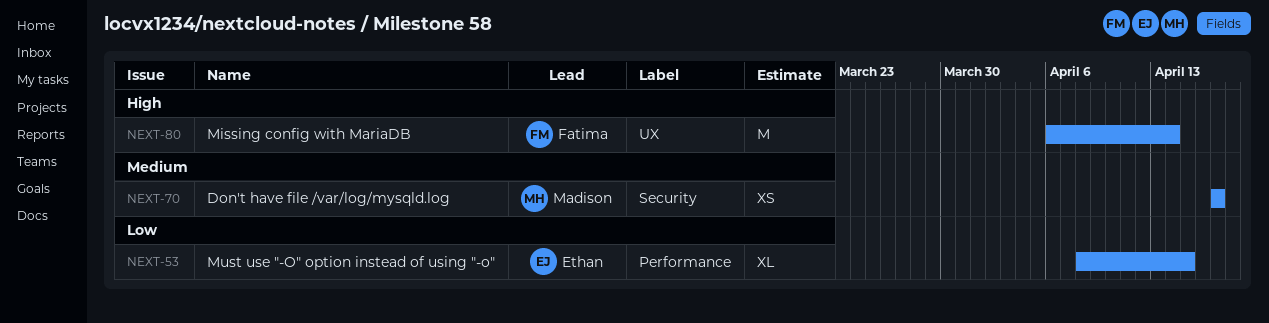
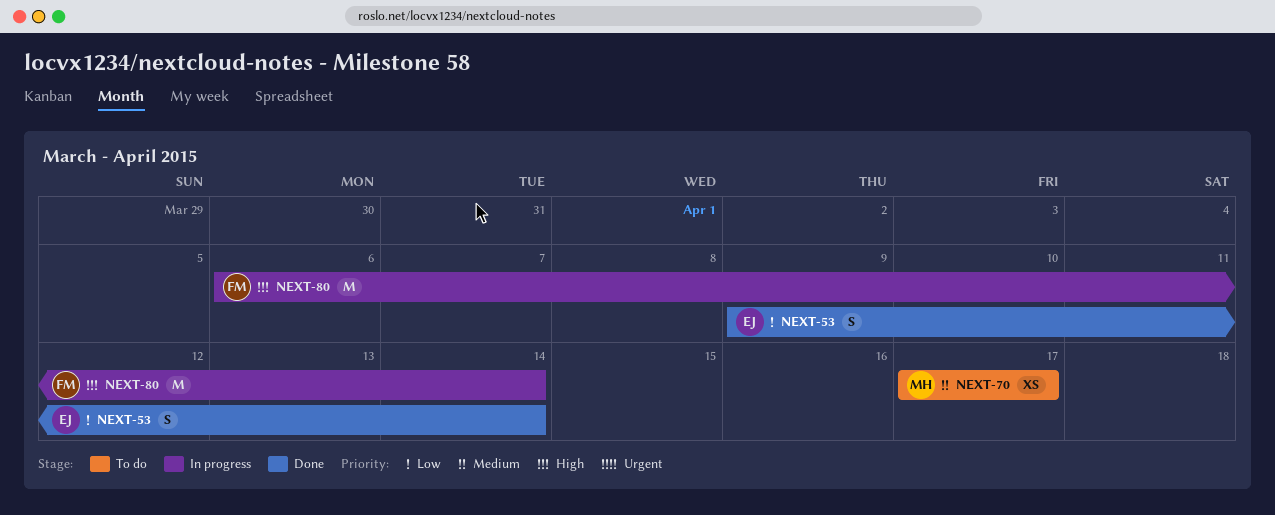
NEXT-53, estimate: XL -> S
NEXT-53, start: Apr 8 -> Apr 9
NEXT-53, due: Apr 15 -> Apr 14

